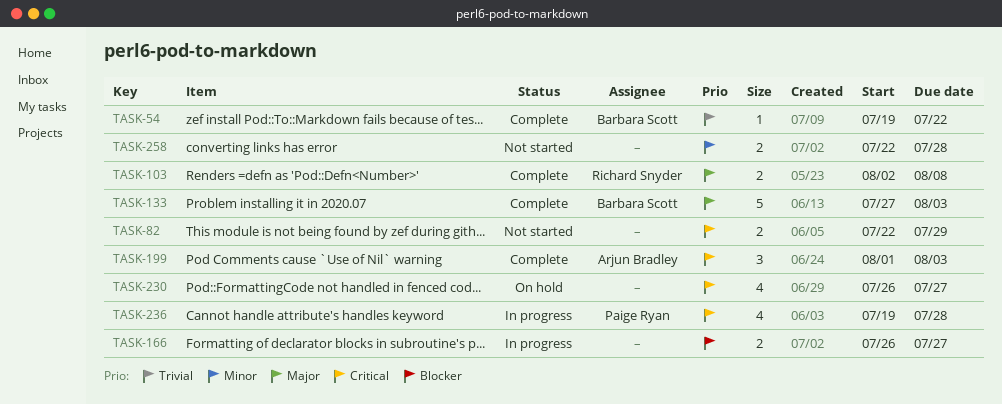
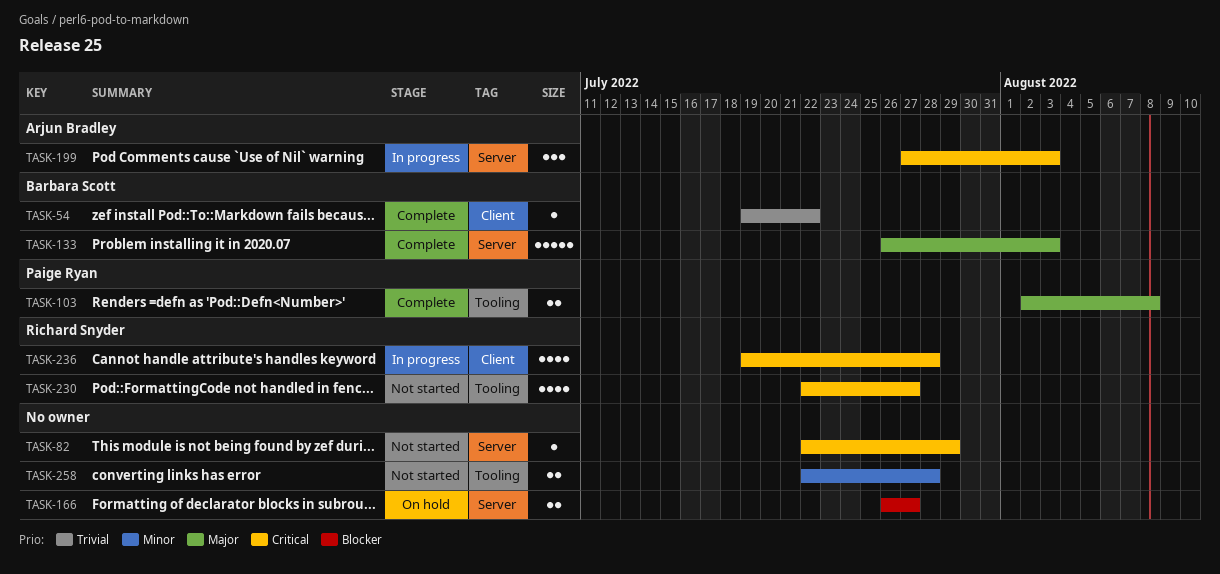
TASK-82, estimate: 2 -> 1
TASK-103, owner: Richard Snyder -> Paige Ryan
TASK-133, start: Jul 27 -> Jul 26
TASK-166, status: In progress -> On hold
TASK-199, status: Complete -> In progress
TASK-199, start: Aug 1 -> Jul 27
TASK-230, status: On hold -> Not started
TASK-230, owner: none -> Richard Snyder
TASK-230, start: Jul 26 -> Jul 22
TASK-236, owner: Paige Ryan -> Richard Snyder

